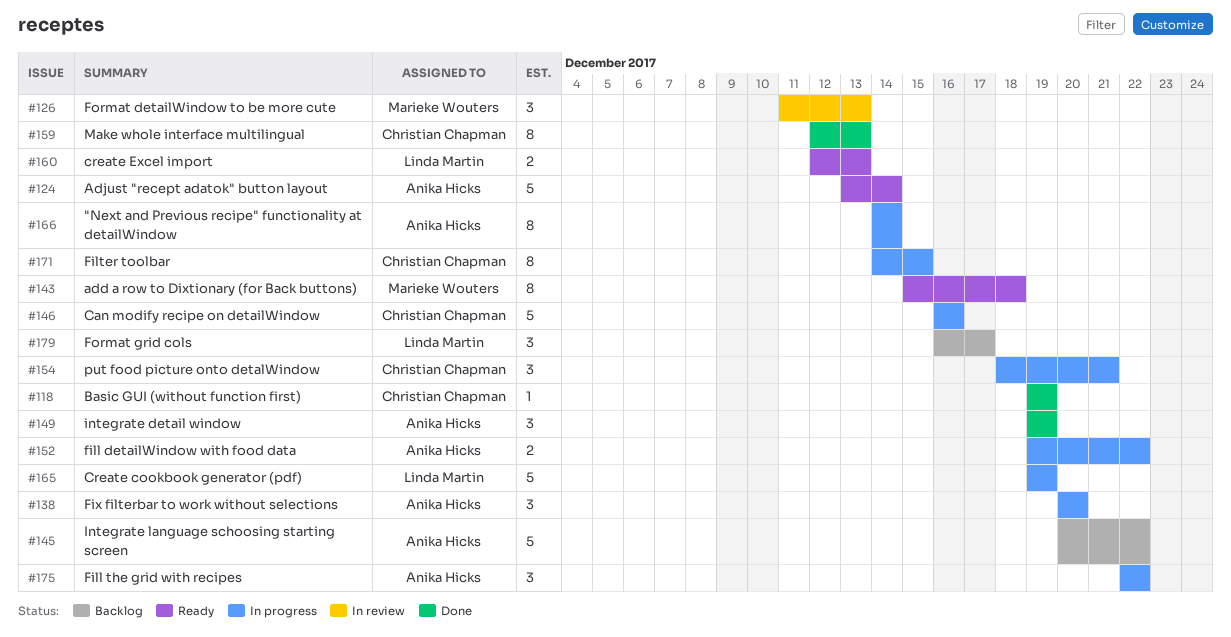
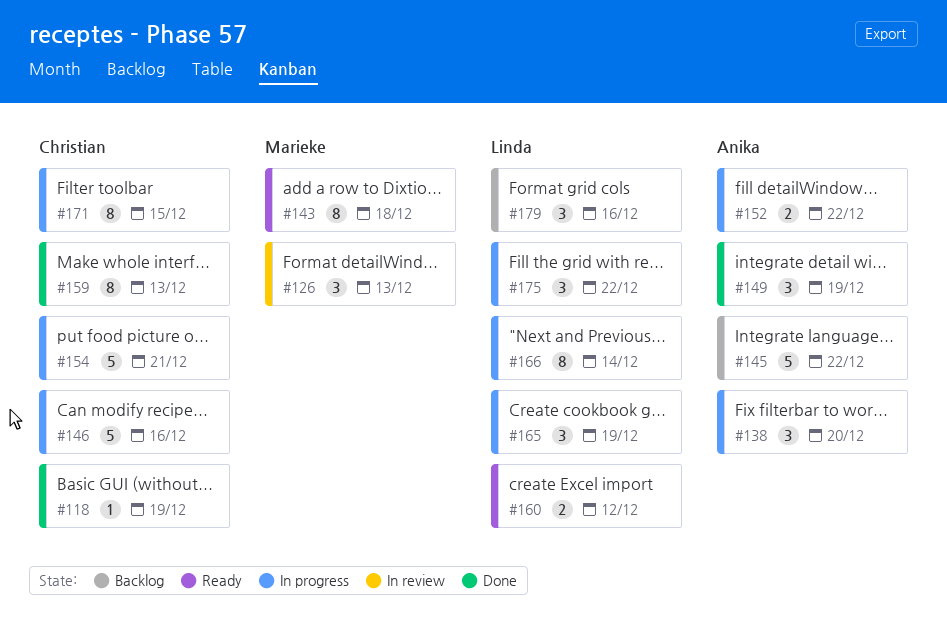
#124: present -> none
#154, estimate: 3 -> 5
#160, due: Dec 13 -> Dec 12
#165, estimate: 5 -> 3
#166, owner: Anika Hicks -> Linda Martin
#175, owner: Anika Hicks -> Linda Martin
#179, due: Dec 17 -> Dec 16

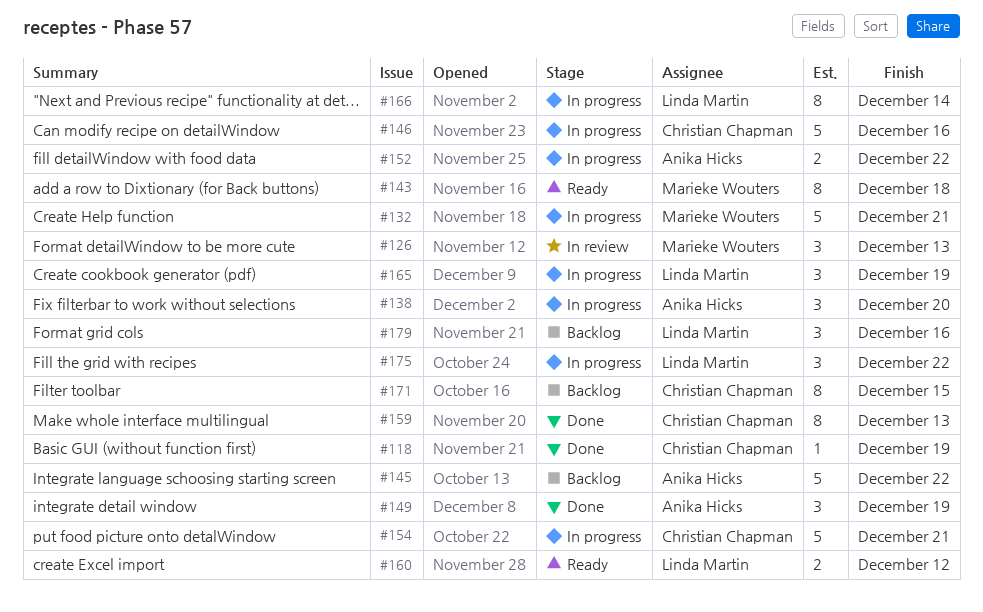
#132: none -> present
#171, status: In progress -> Backlog

